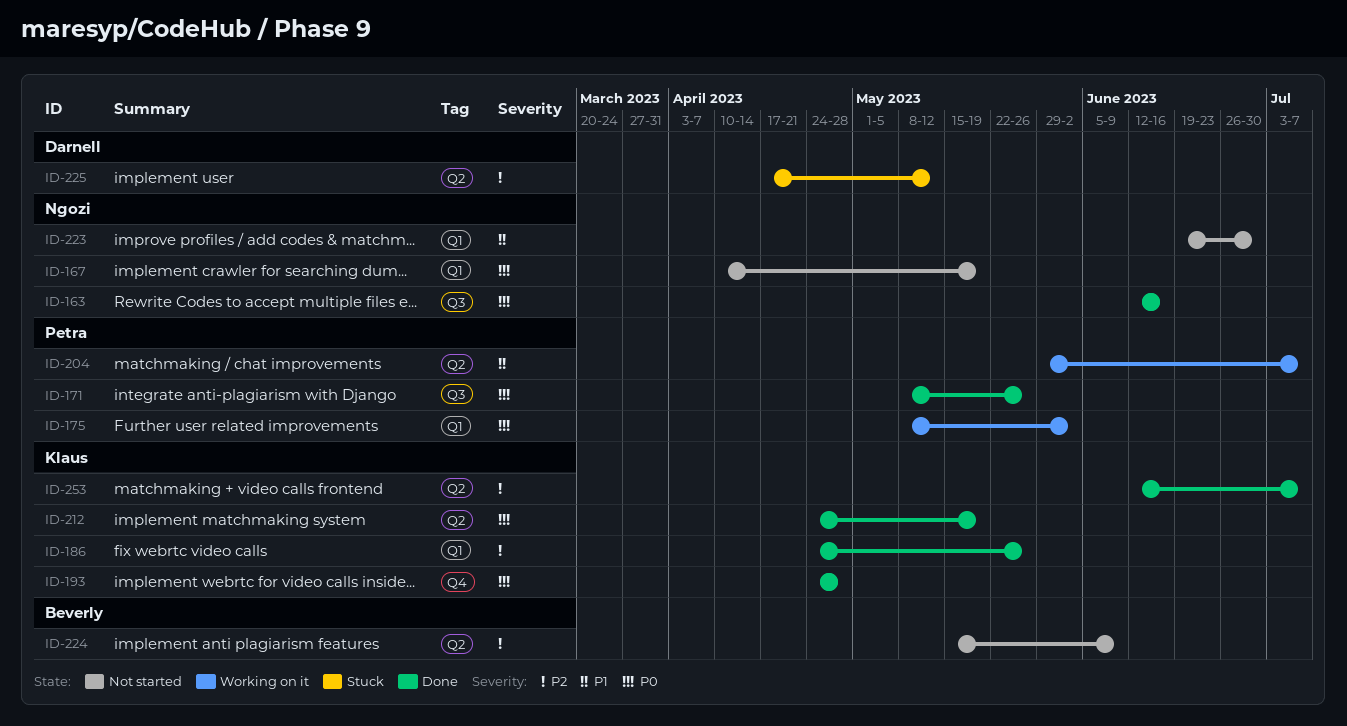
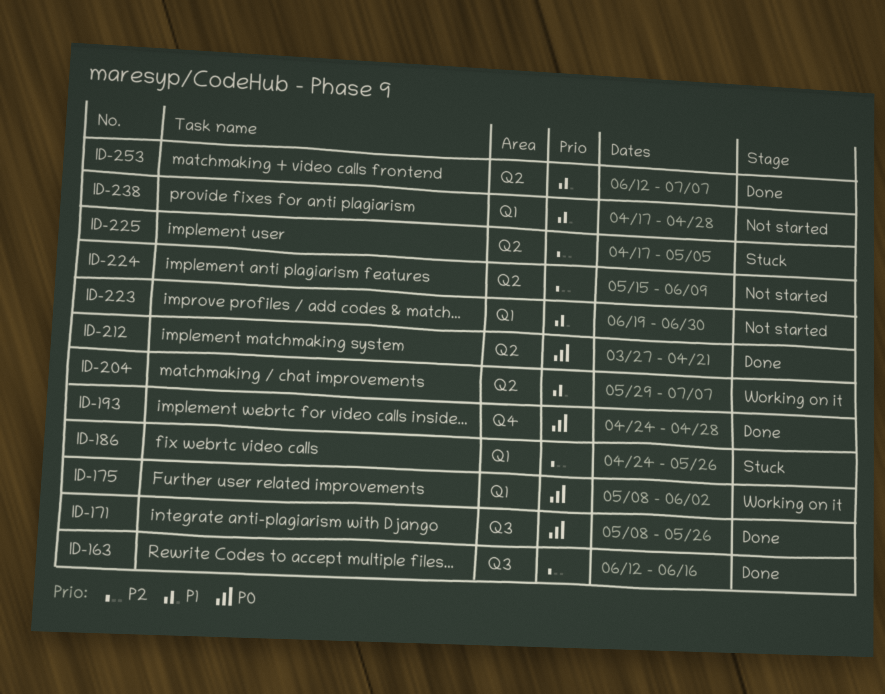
ID-163, priority: P0 -> P2
ID-167: present -> none
ID-186, status: Done -> Stuck
ID-212, start: Apr 24 -> Mar 27
ID-212, due: May 19 -> Apr 21
ID-225, due: May 12 -> May 5
ID-238: none -> present
ID-253, priority: P2 -> P1

